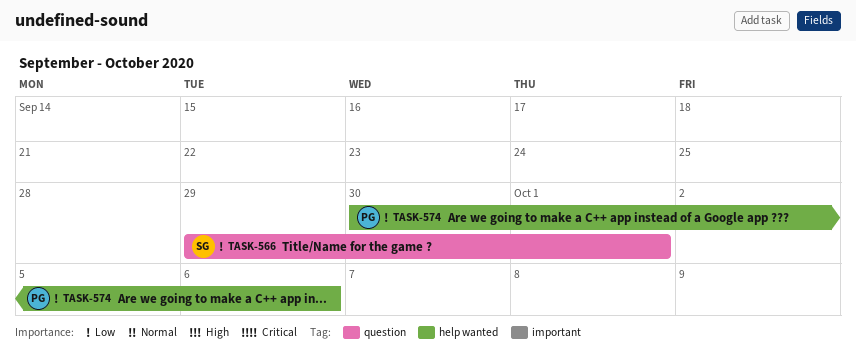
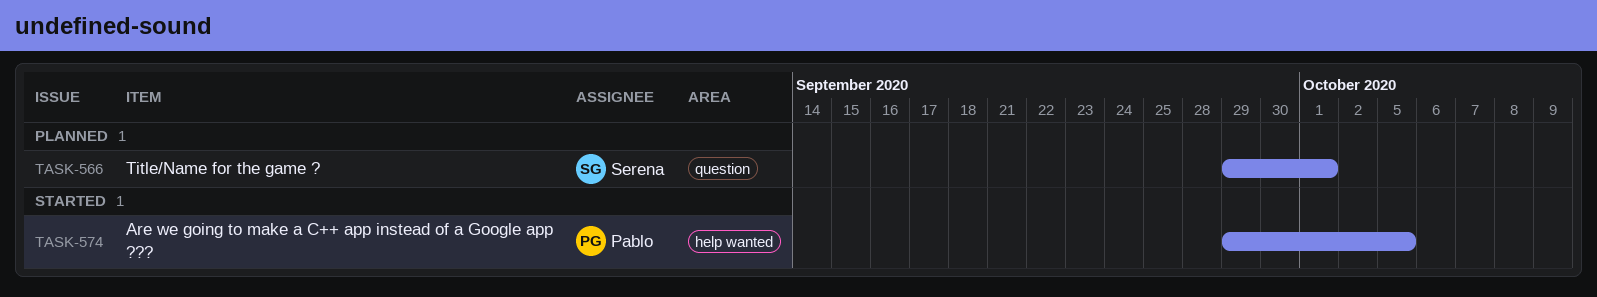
TASK-574, start: Sep 30 -> Sep 29
TASK-574, due: Oct 6 -> Oct 5

